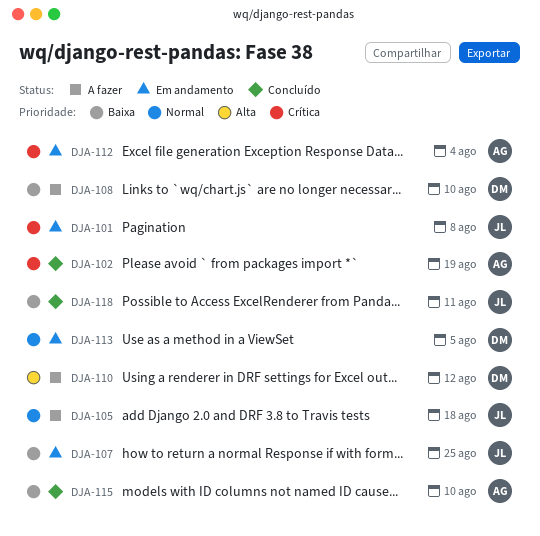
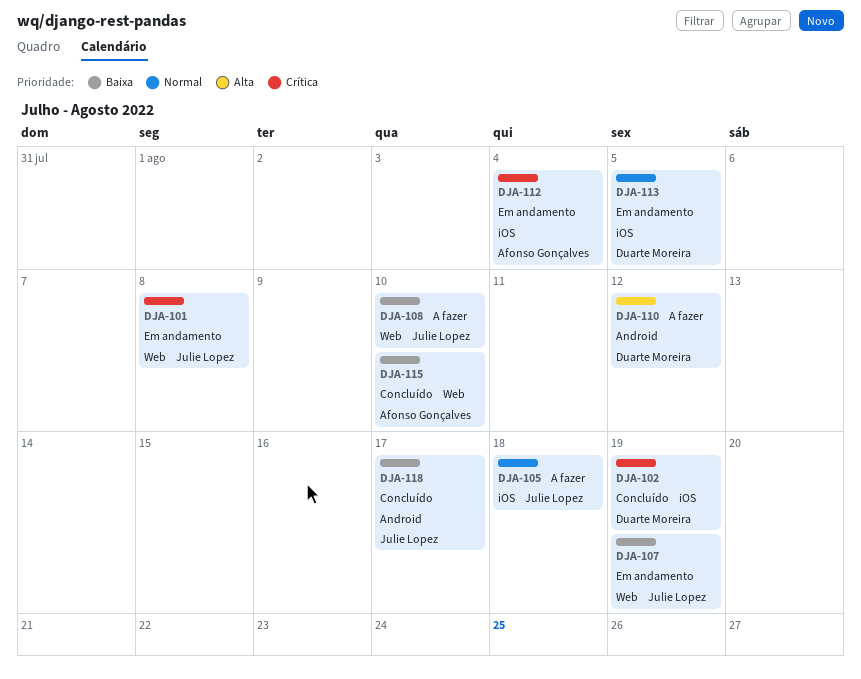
DJA-102, owner: Afonso Gonçalves -> Duarte Moreira
DJA-107, due: Aug 25 -> Aug 19
DJA-108, owner: Duarte Moreira -> Julie Lopez
DJA-118, due: Aug 11 -> Aug 17

